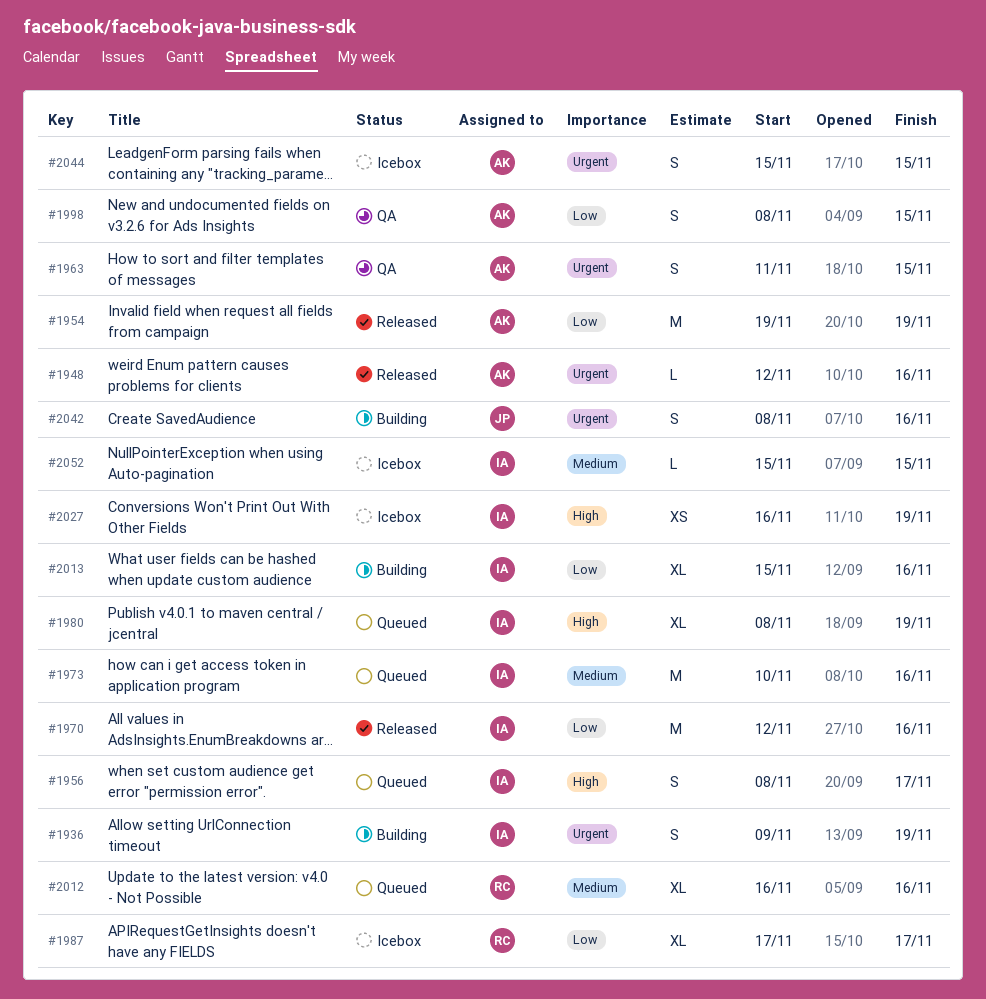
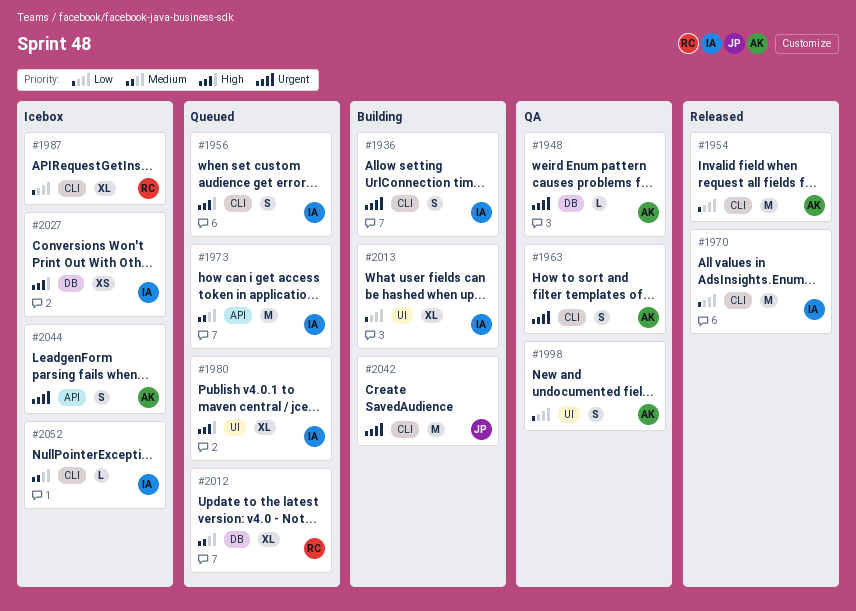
#1948, status: Released -> QA
#2042, estimate: S -> M

